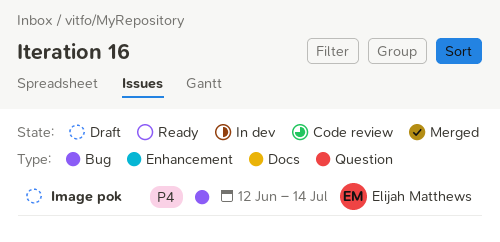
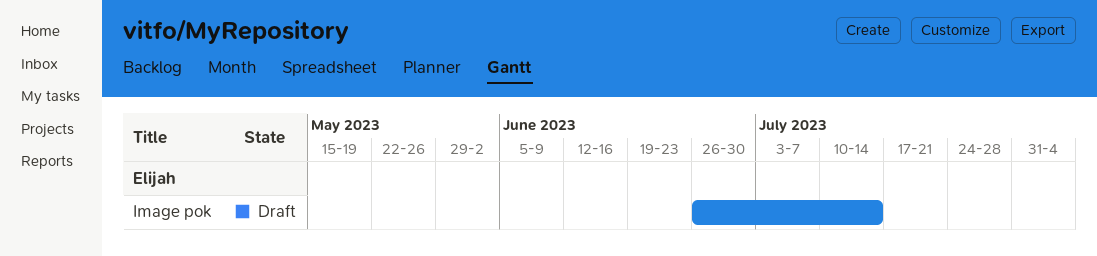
Image pok, start: Jun 12 -> Jun 26

